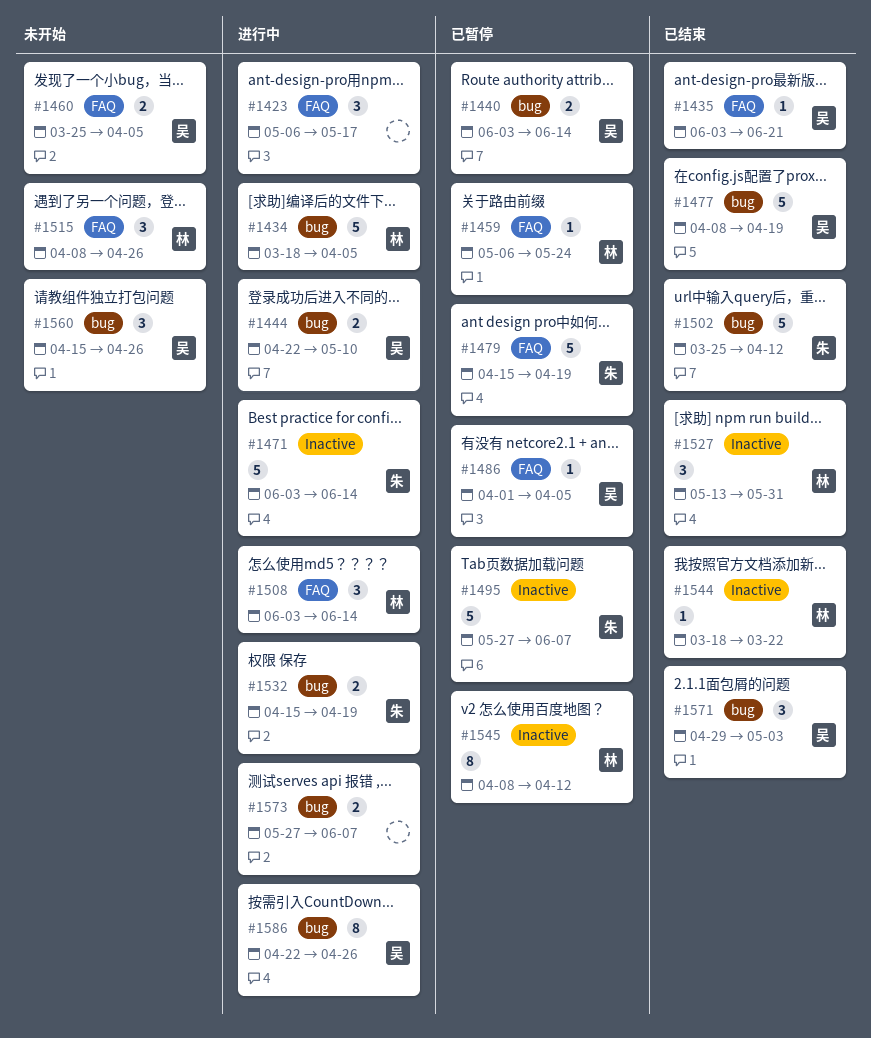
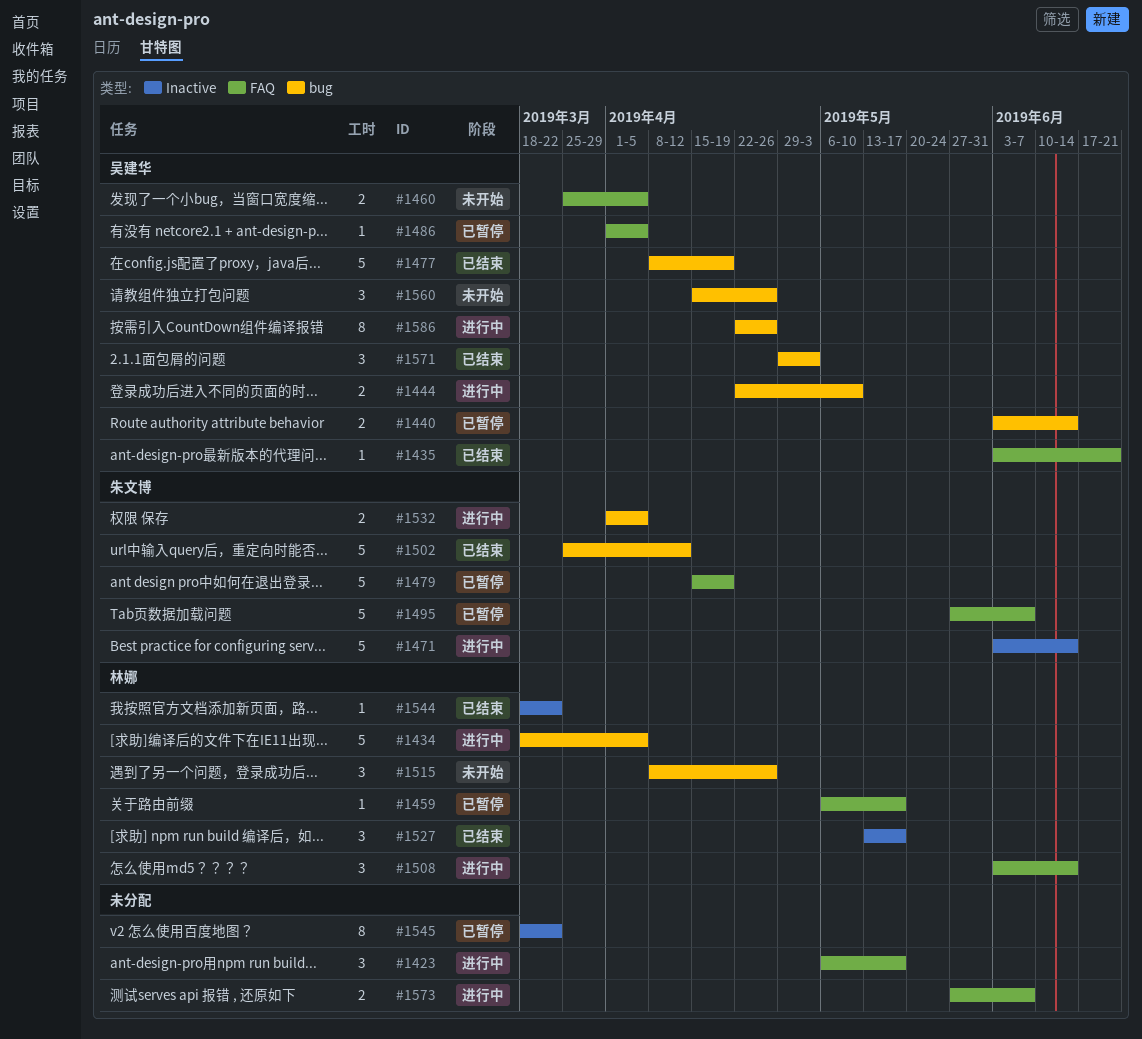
#1459, due: May 24 -> May 17
#1495, label: Inactive -> FAQ
#1515, label: FAQ -> bug
#1527, due: May 31 -> May 17
#1532, start: Apr 15 -> Apr 1
#1532, due: Apr 19 -> Apr 5
#1545, owner: 林娜 -> none
#1545, start: Apr 8 -> Mar 18
#1545, due: Apr 12 -> Mar 22
#1573, label: bug -> FAQ

